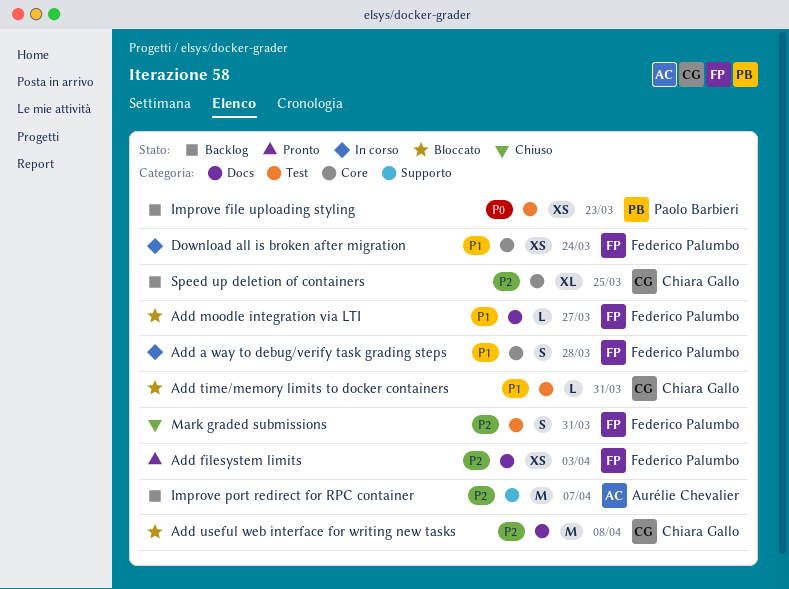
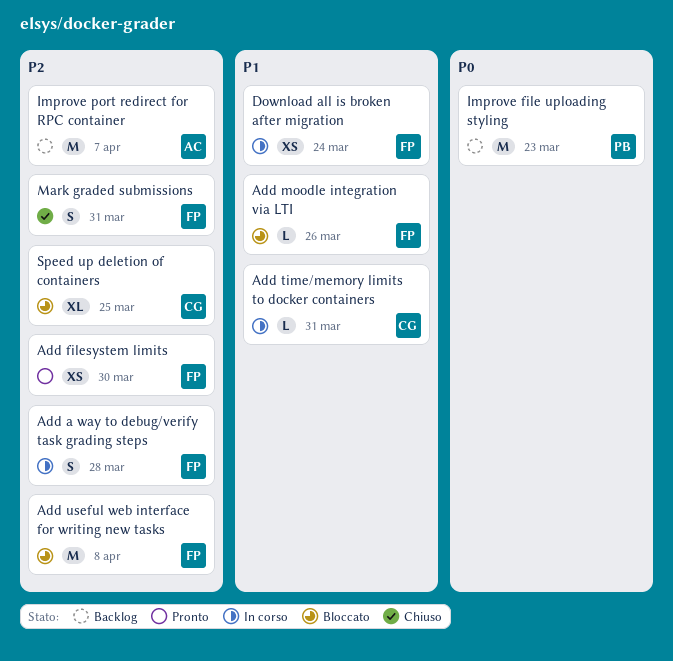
Add a way to debug/verify task grading steps, priority: P1 -> P2
Add filesystem limits, due: Apr 3 -> Mar 30
Add moodle integration via LTI, due: Mar 27 -> Mar 26
Add time/memory limits to docker containers, status: Bloccato -> In corso
Add useful web interface for writing new tasks, owner: Chiara Gallo -> Federico Palumbo
Improve file uploading styling, estimate: XS -> M
Speed up deletion of containers, status: Backlog -> Bloccato

